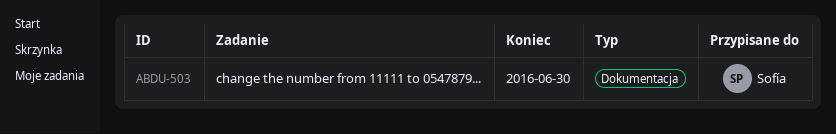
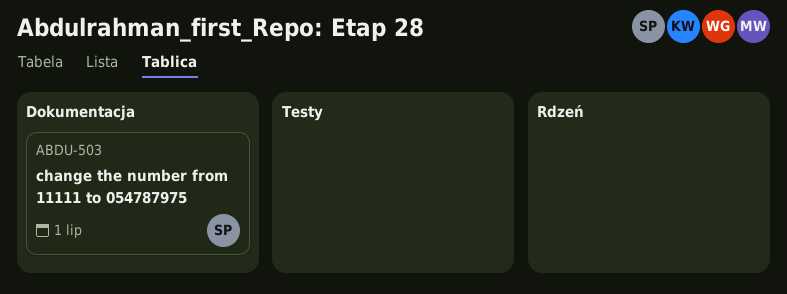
ABDU-503, due: Jun 30 -> Jul 1

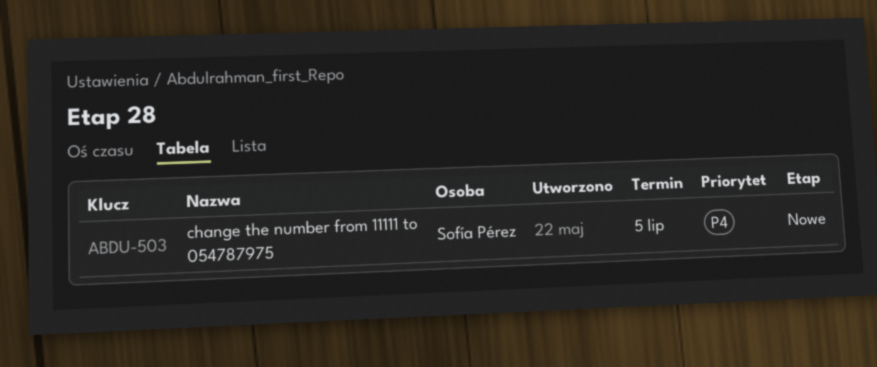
ABDU-503, due: Jul 1 -> Jul 5

